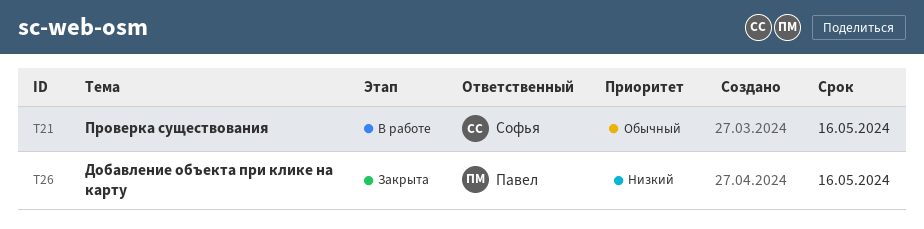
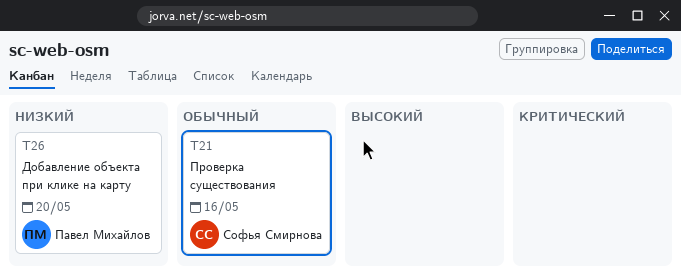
T26, due: May 16 -> May 20

